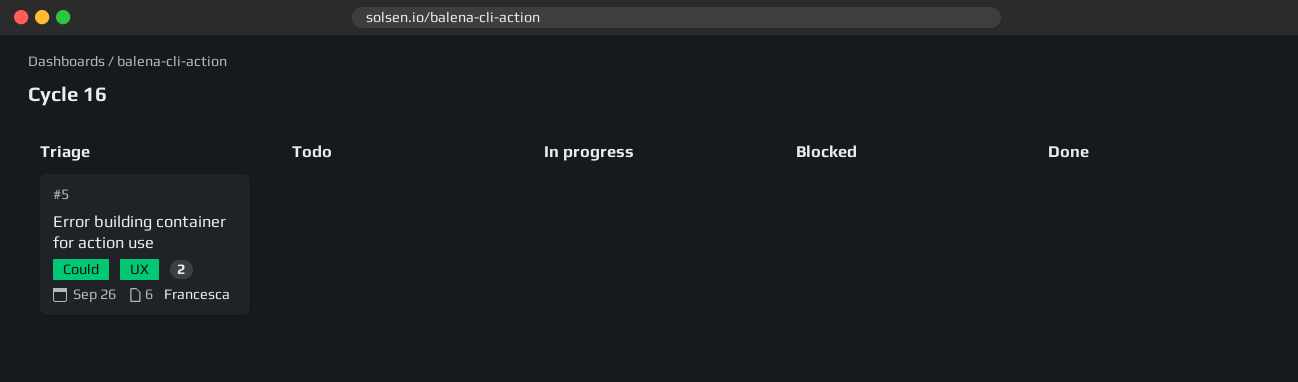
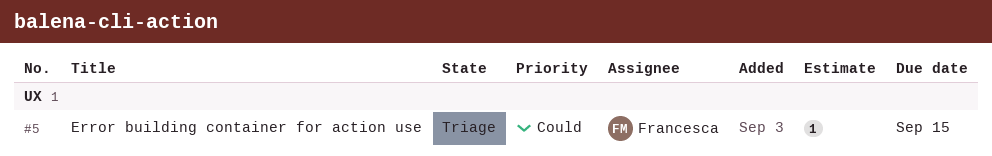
#5, estimate: 2 -> 1
#5, due: Sep 26 -> Sep 15

